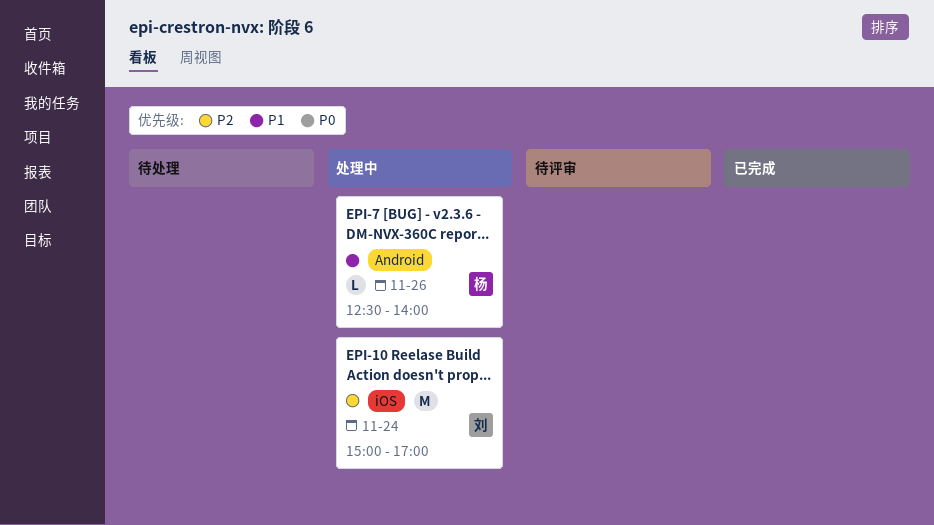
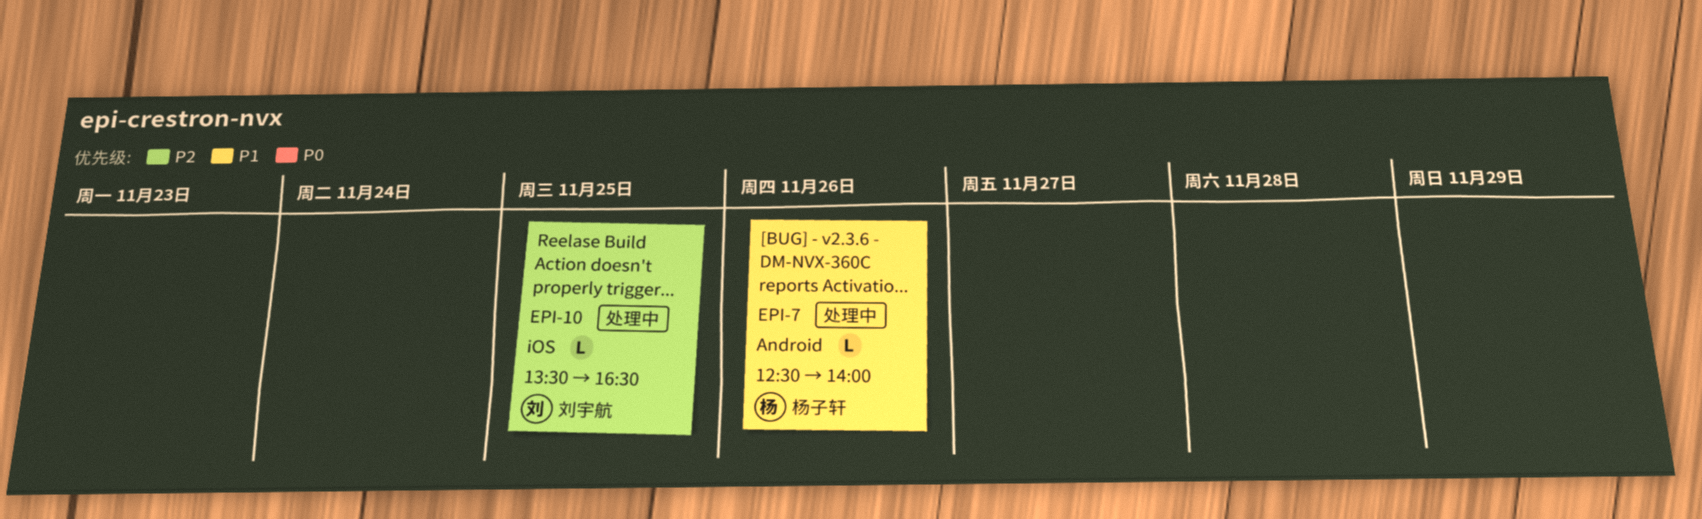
EPI-10, estimate: M -> L
EPI-10, day: Nov 24 -> Nov 25
EPI-10, begins: 15:00 -> 13:30
EPI-10, ends: 17:00 -> 16:30

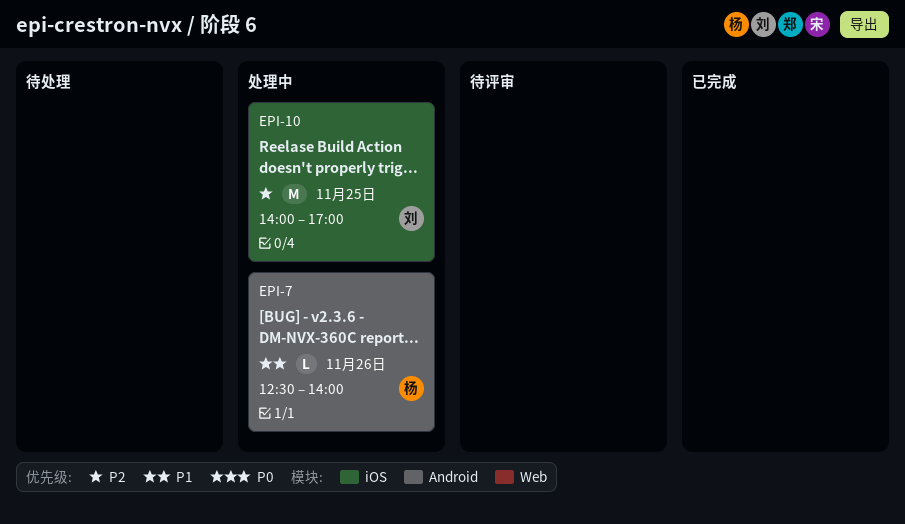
EPI-10, estimate: L -> M
EPI-10, begins: 13:30 -> 14:00
EPI-10, ends: 16:30 -> 17:00

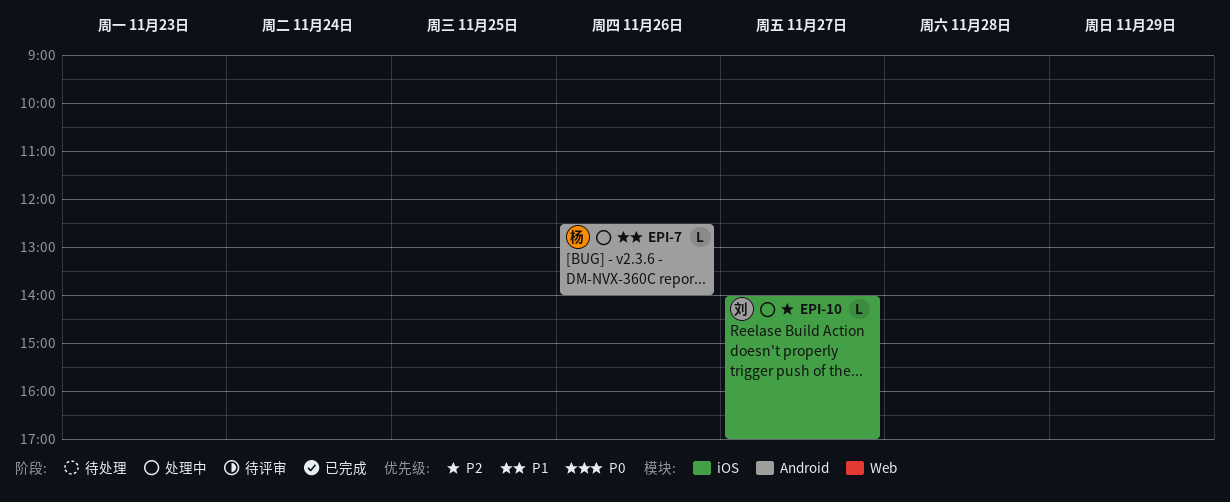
EPI-10, estimate: M -> L
EPI-10, day: Nov 25 -> Nov 27

